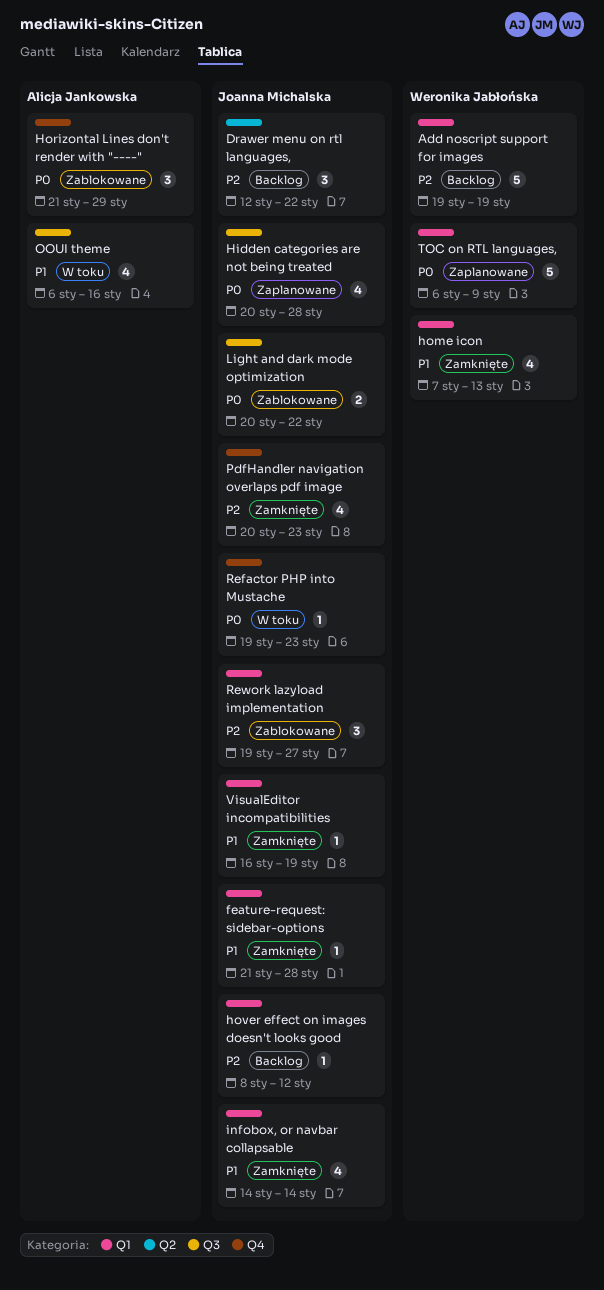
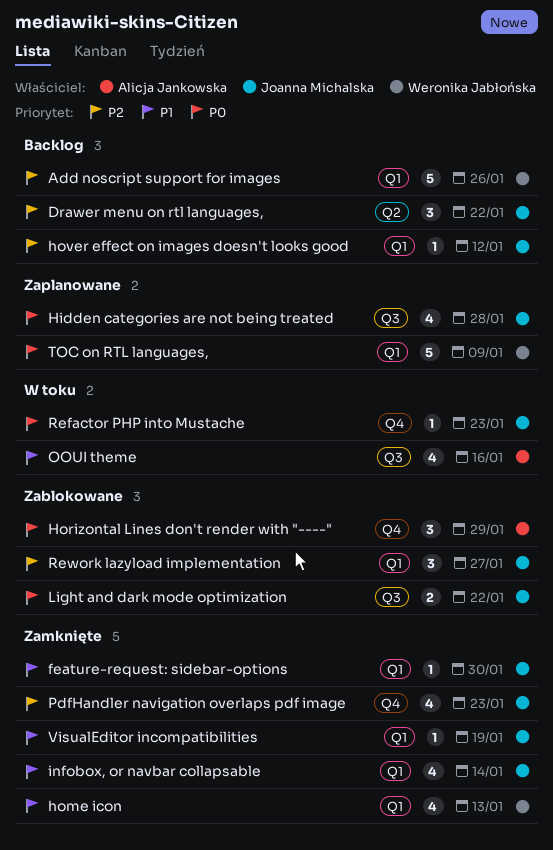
Add noscript support for images, due: Jan 19 -> Jan 26
feature-request: sidebar-options, due: Jan 28 -> Jan 30

